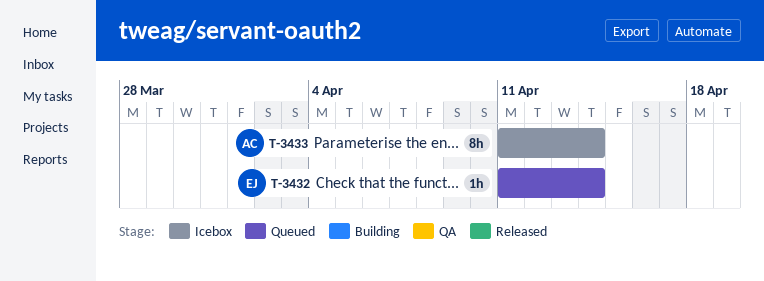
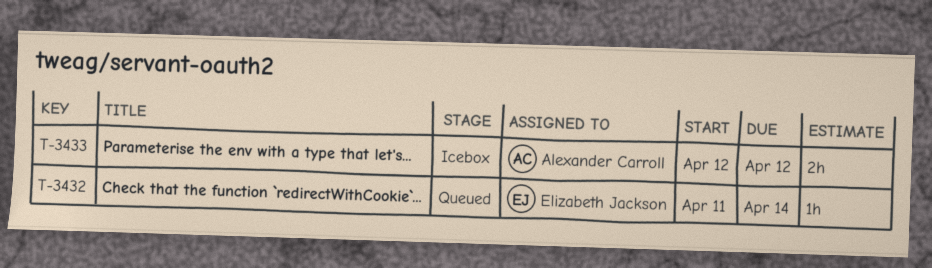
T-3433, estimate: 8h -> 2h
T-3433, start: Apr 11 -> Apr 12
T-3433, due: Apr 14 -> Apr 12

